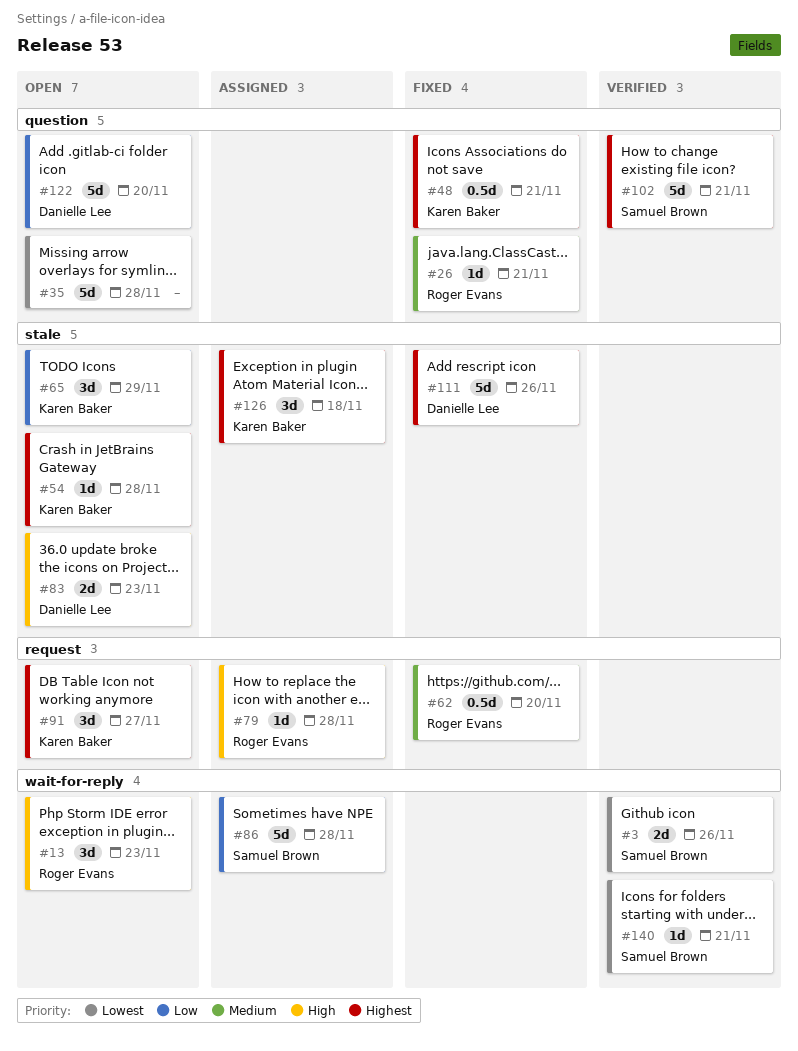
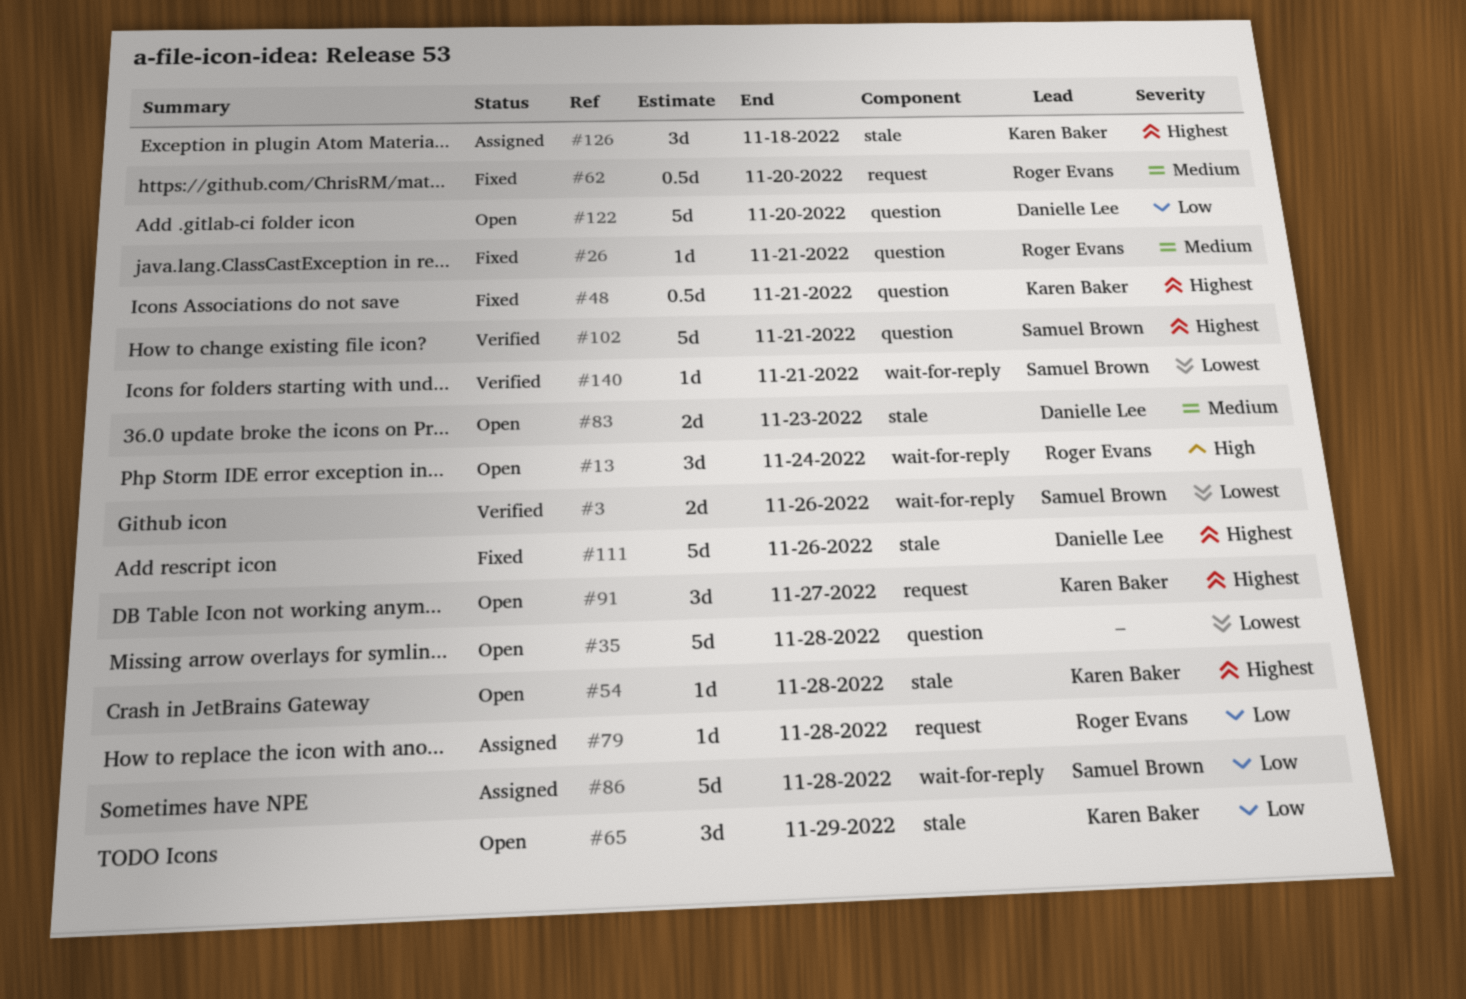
#13, due: Nov 23 -> Nov 24
#79, priority: High -> Low
#83, priority: High -> Medium

